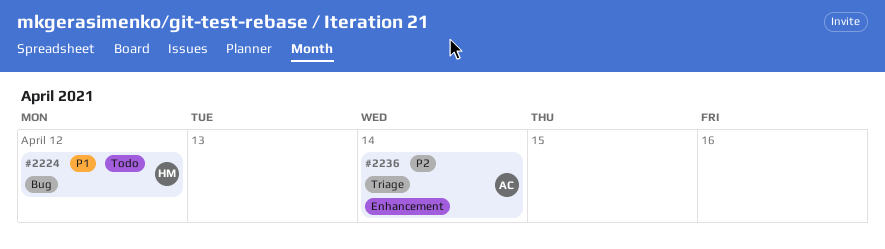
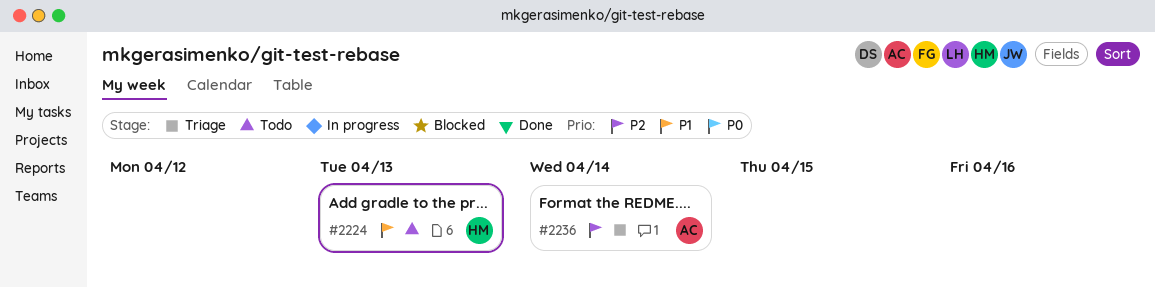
#2224, due: Apr 12 -> Apr 13

